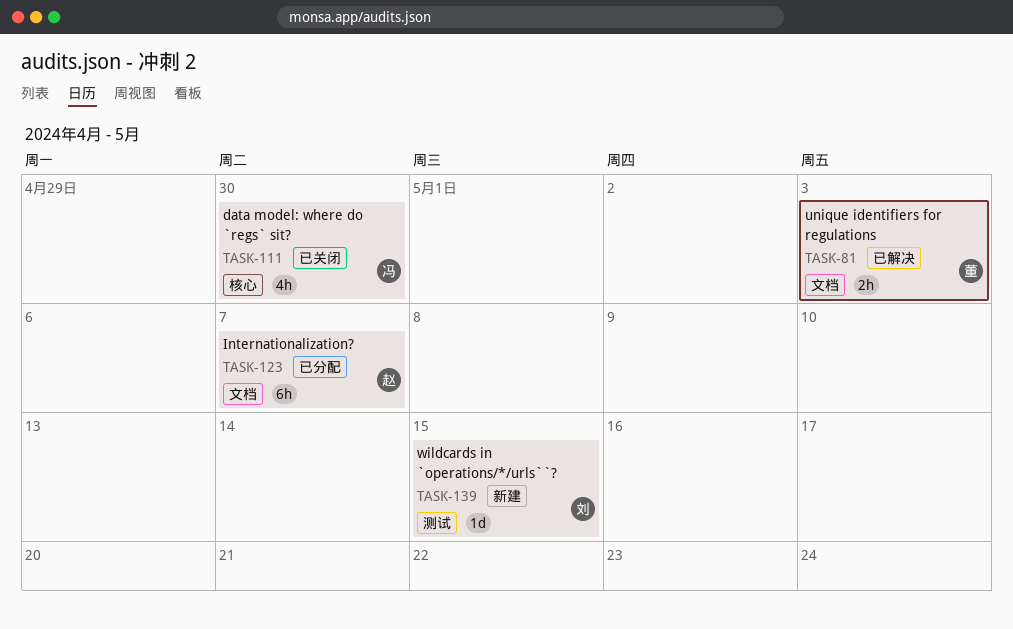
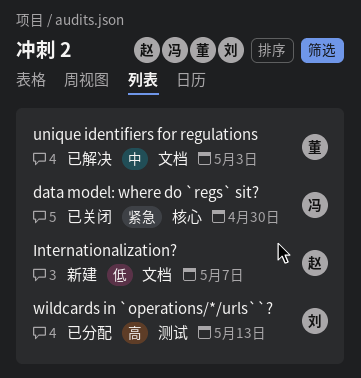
Internationalization?, status: 已分配 -> 新建
wildcards in `operations/*/urls``?, status: 新建 -> 已分配
wildcards in `operations/*/urls``?, due: May 15 -> May 13

